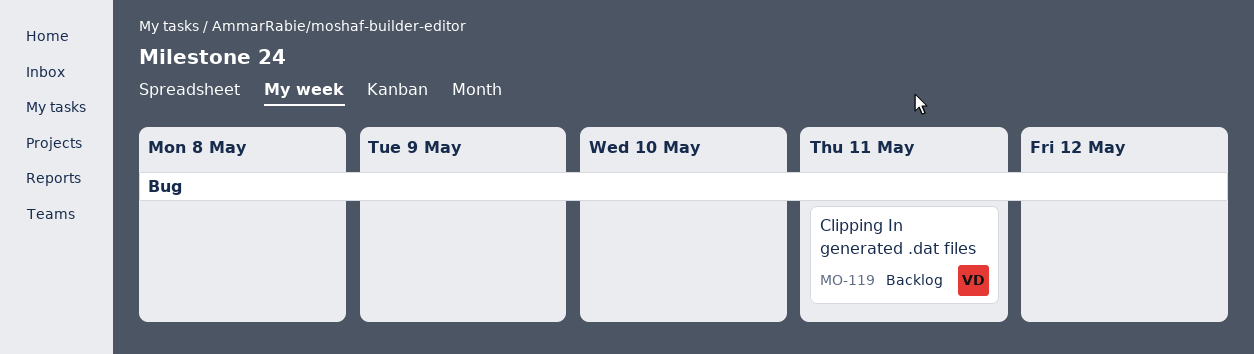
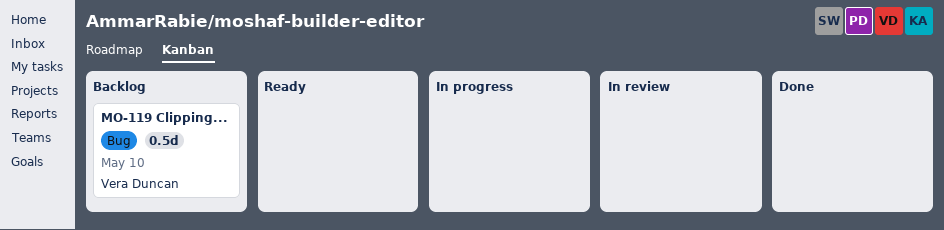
MO-119, due: May 11 -> May 10

